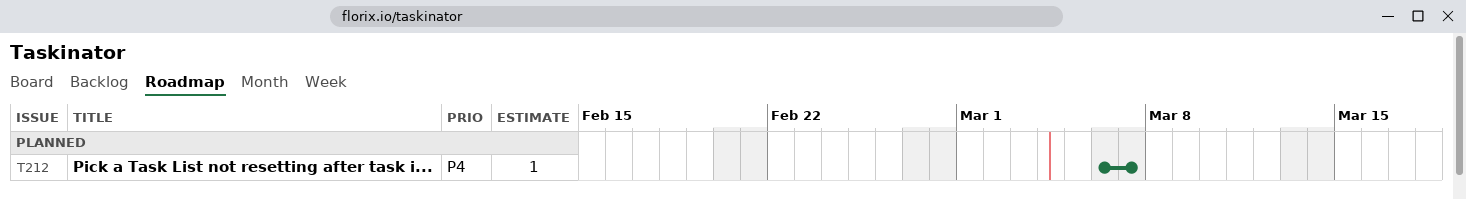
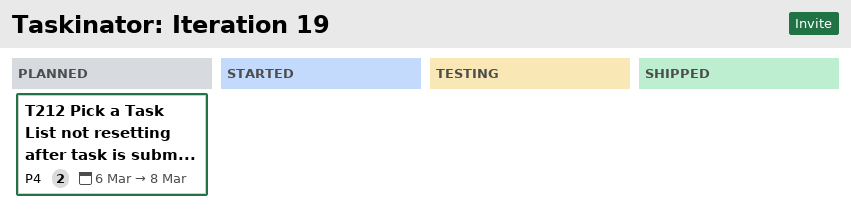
T212, estimate: 1 -> 2
T212, due: Mar 7 -> Mar 8

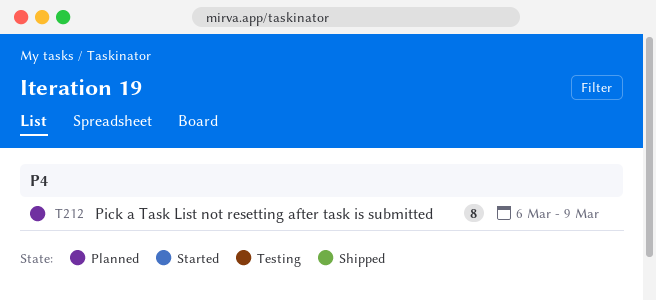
T212, estimate: 2 -> 8
T212, due: Mar 8 -> Mar 9

